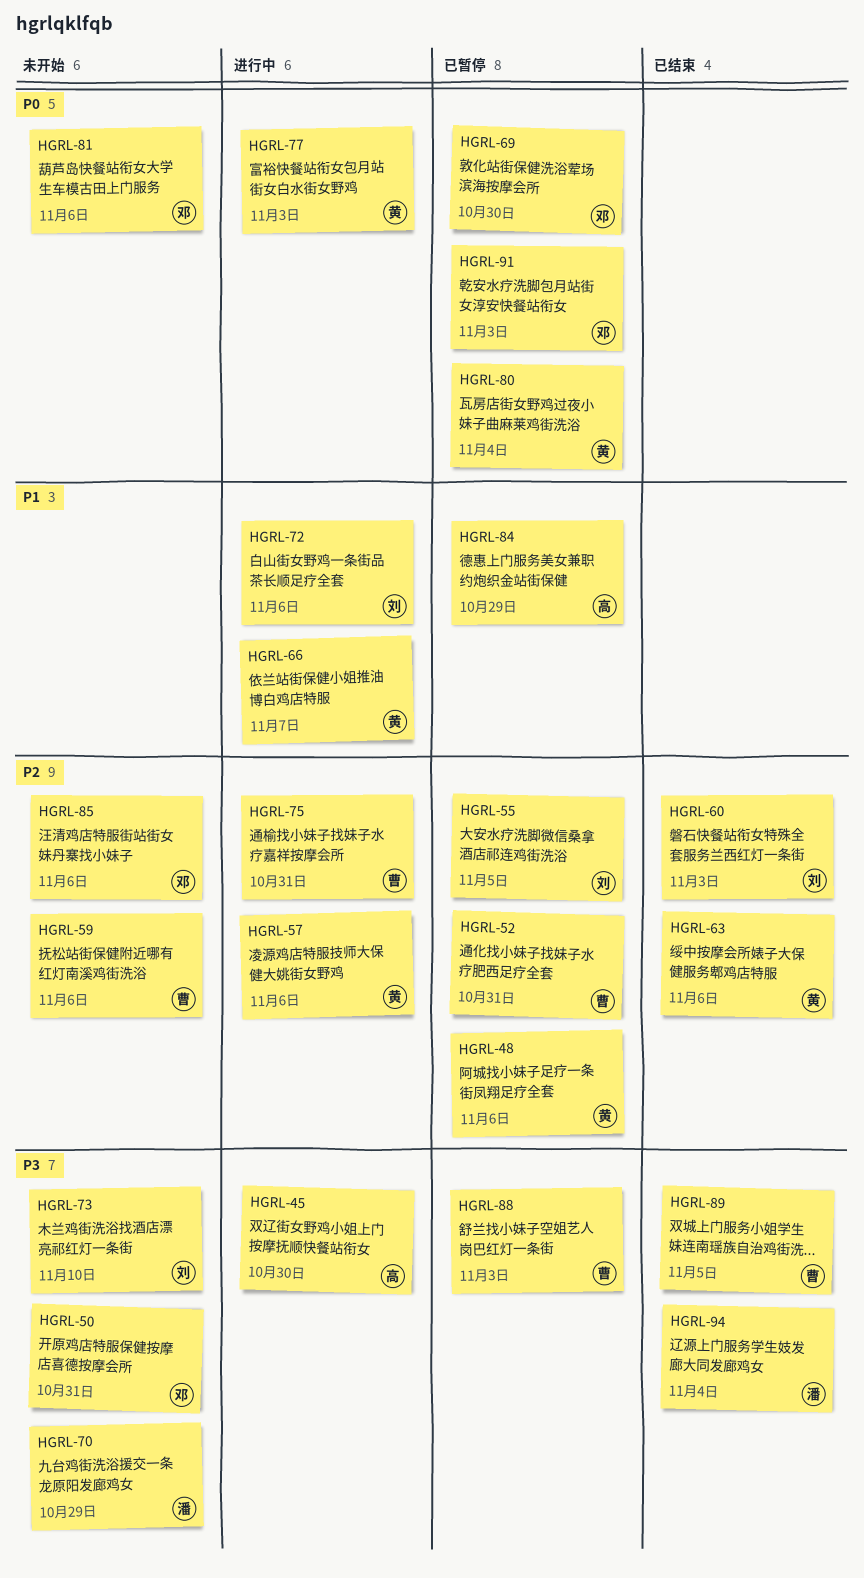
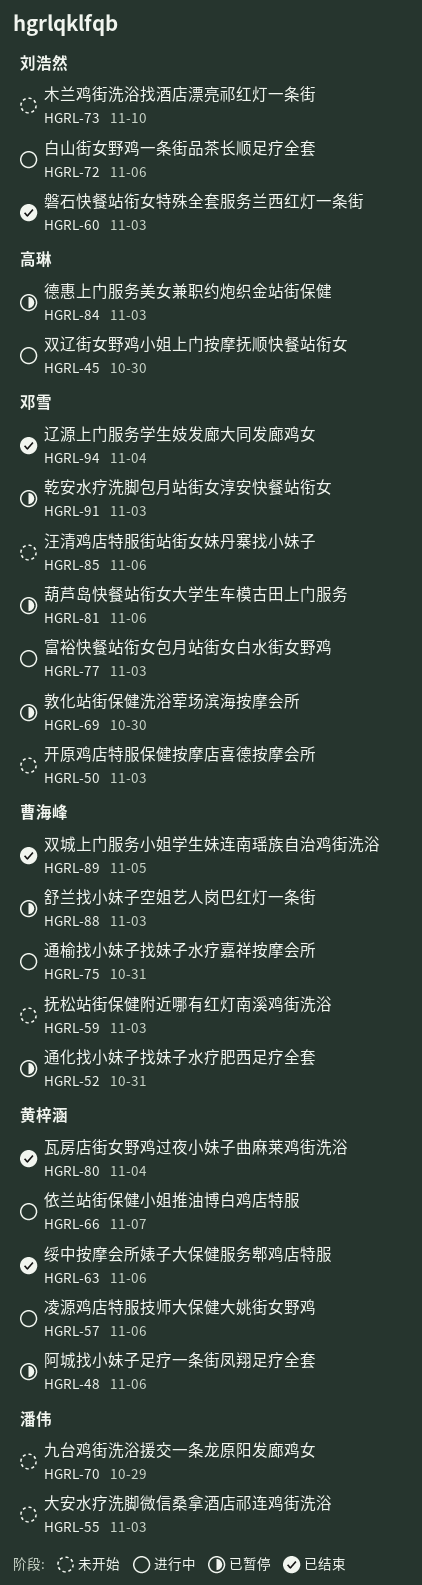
HGRL-50, due: Oct 31 -> Nov 3
HGRL-55, status: 已暂停 -> 未开始
HGRL-55, owner: 刘浩然 -> 潘伟
HGRL-55, due: Nov 5 -> Nov 3
HGRL-59, due: Nov 6 -> Nov 3
HGRL-77, owner: 黄梓涵 -> 邓雪
HGRL-80, status: 已暂停 -> 已结束
HGRL-81, status: 未开始 -> 已暂停
HGRL-84, due: Oct 29 -> Nov 3
HGRL-94, owner: 潘伟 -> 邓雪

